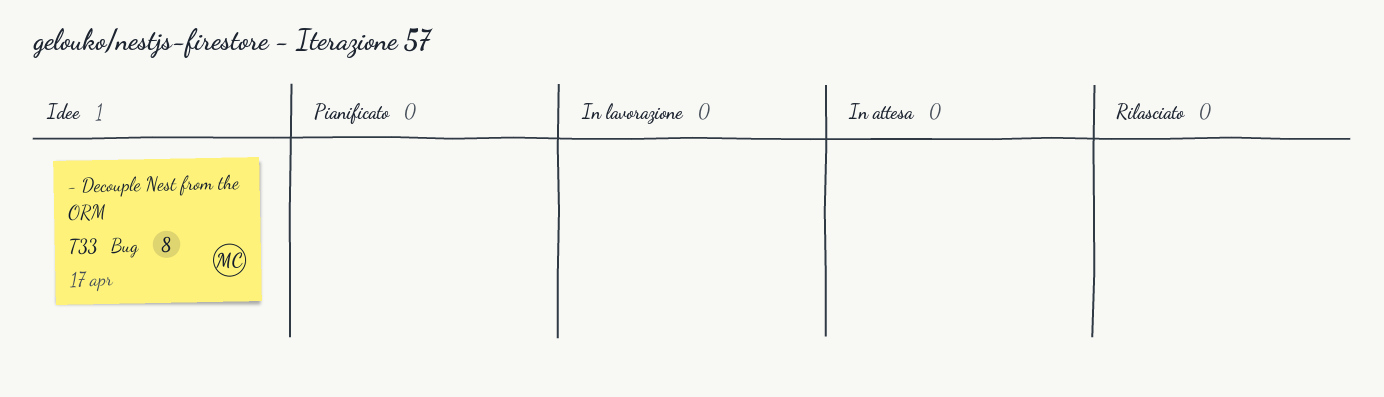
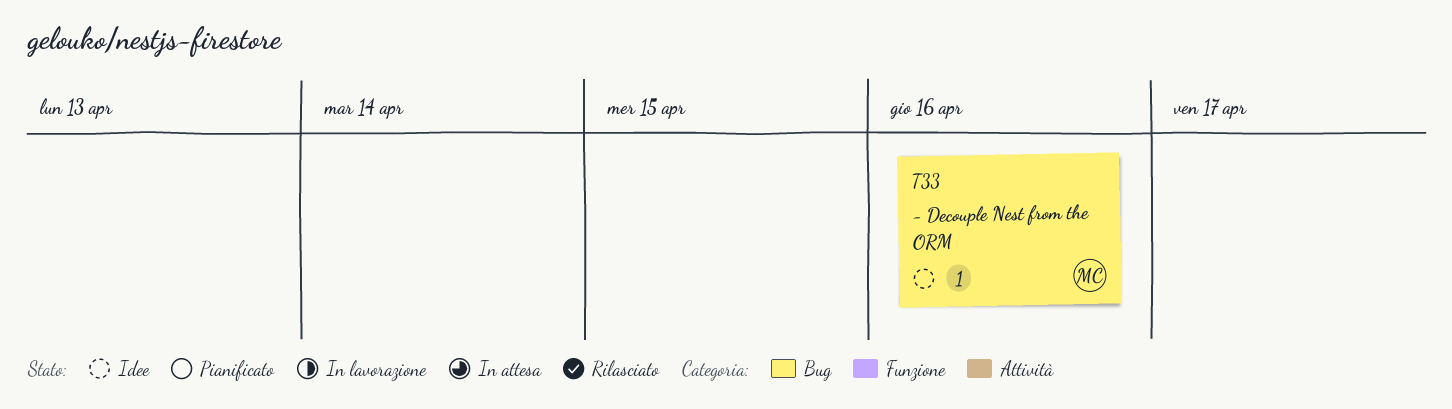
T33, estimate: 8 -> 1
T33, due: Apr 17 -> Apr 16

